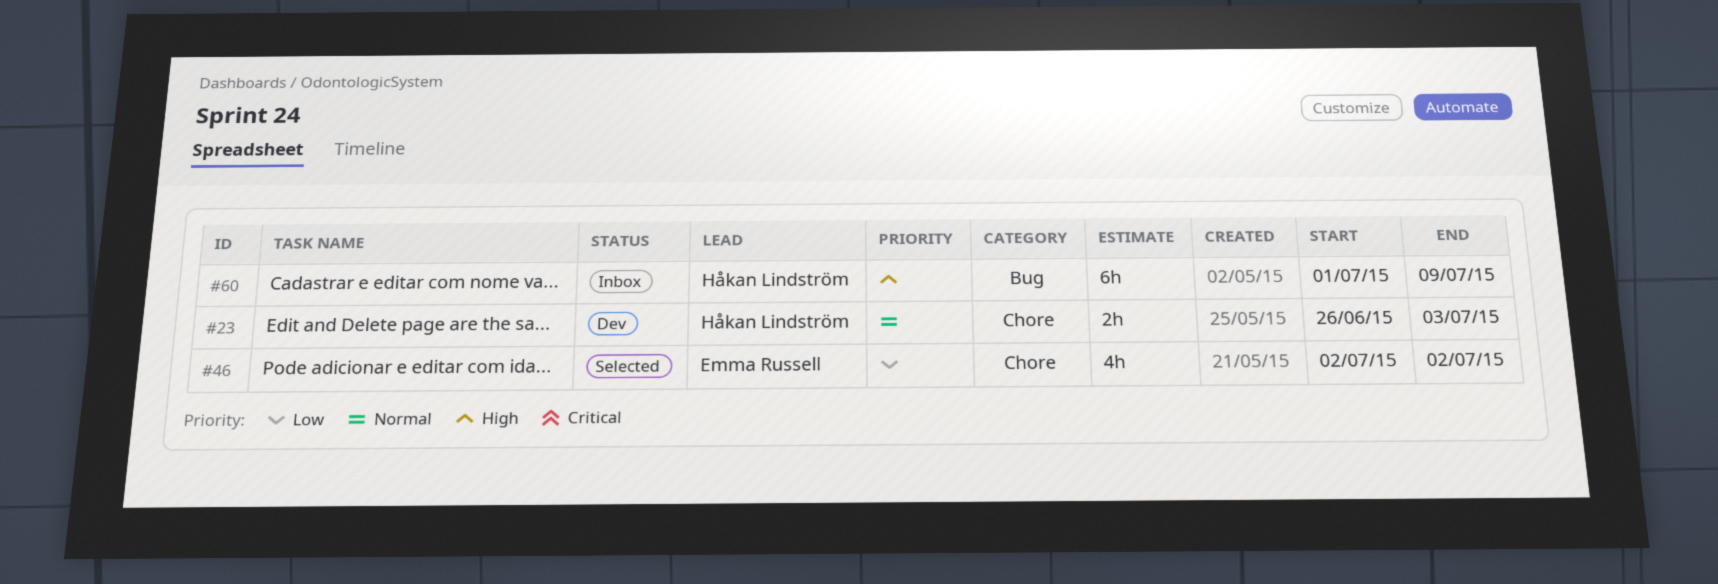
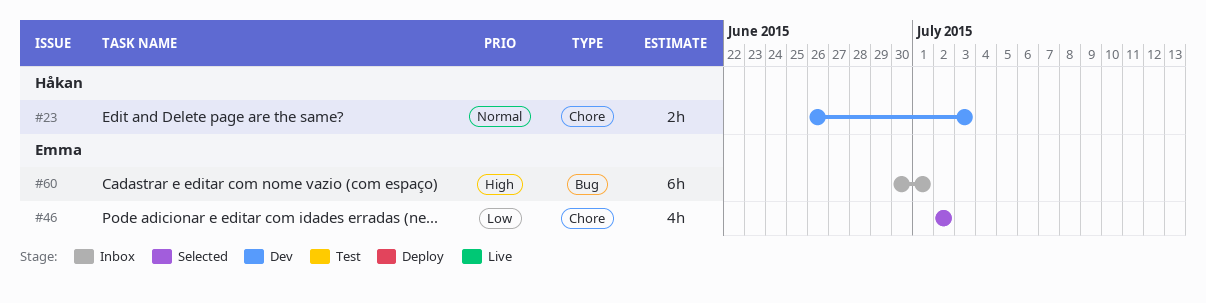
#60, owner: Håkan Lindström -> Emma Russell
#60, start: Jul 1 -> Jun 30
#60, due: Jul 9 -> Jul 1

